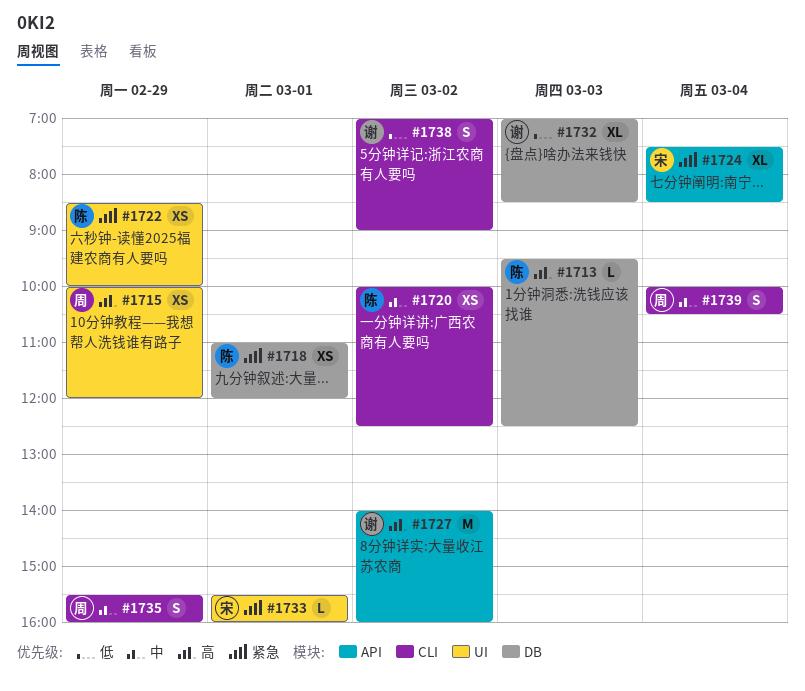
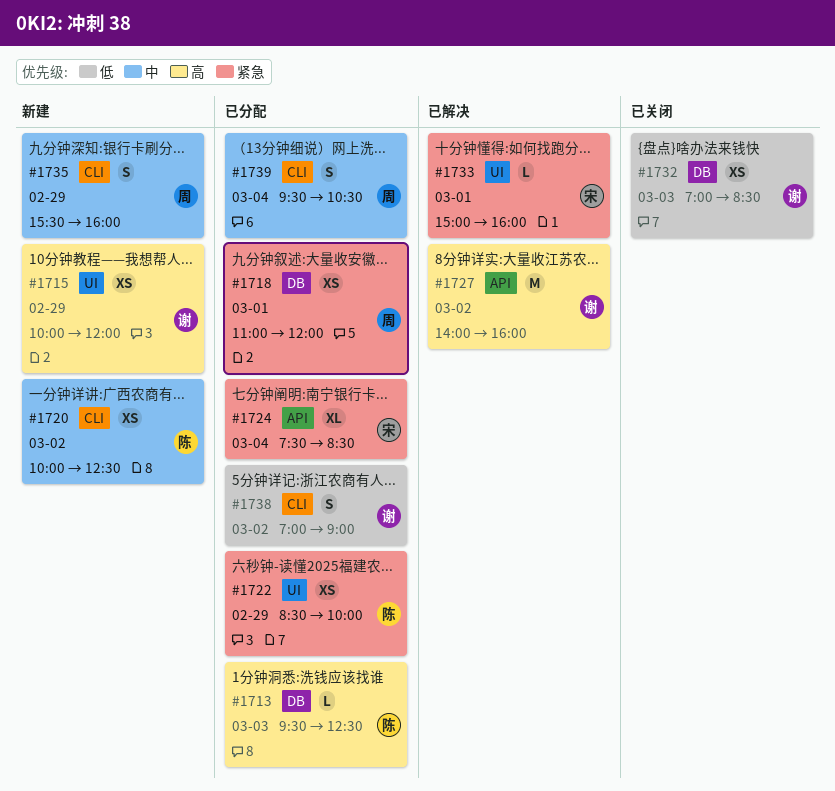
#1715, owner: 周 -> 谢
#1718, owner: 陈 -> 周
#1732, estimate: XL -> XS
#1733, begins: 15:30 -> 15:00
#1739, begins: 10:00 -> 09:30

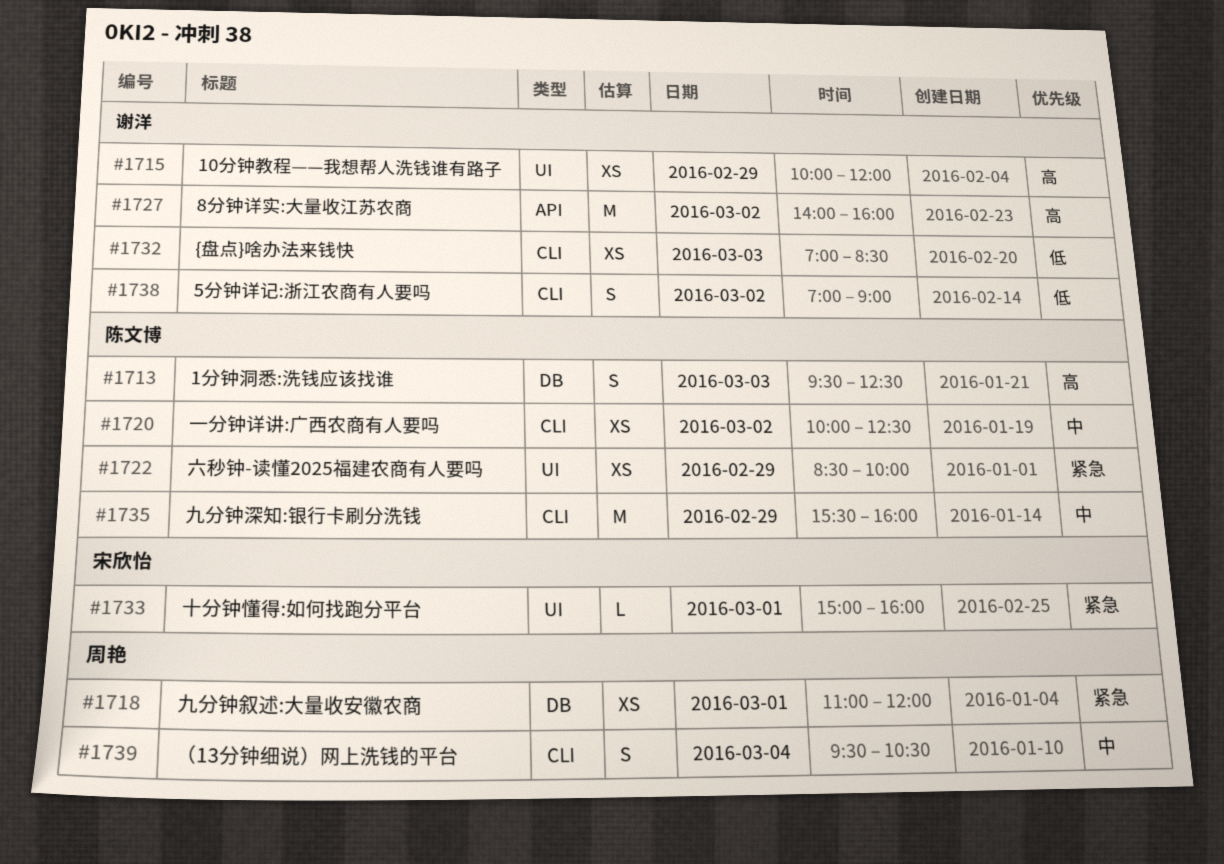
#1713, estimate: L -> S
#1724: present -> none
#1732, label: DB -> CLI
#1735, owner: 周艳 -> 陈文博
#1735, estimate: S -> M

